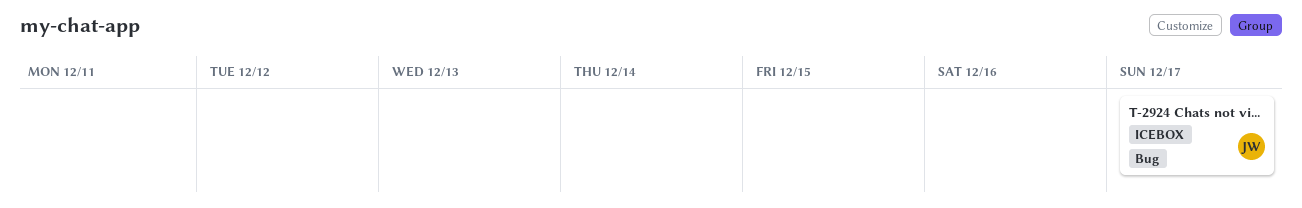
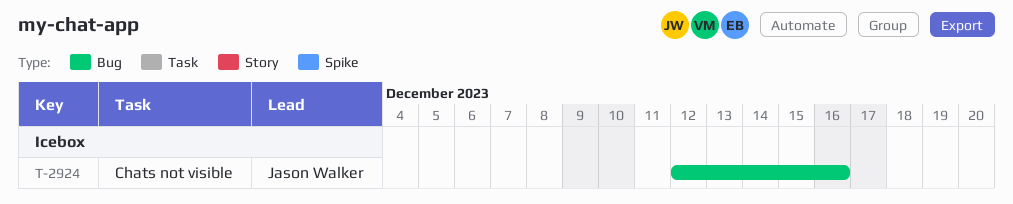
T-2924, due: Dec 17 -> Dec 16

